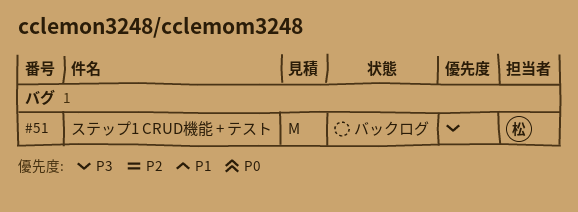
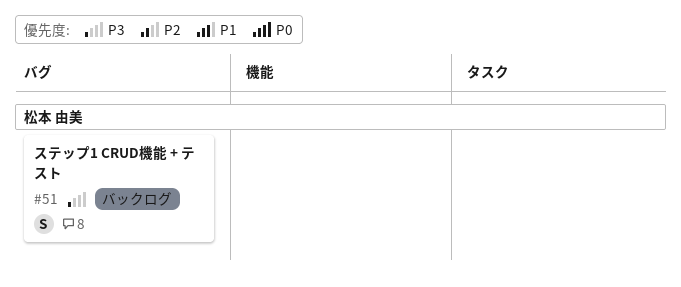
#51, estimate: M -> S

